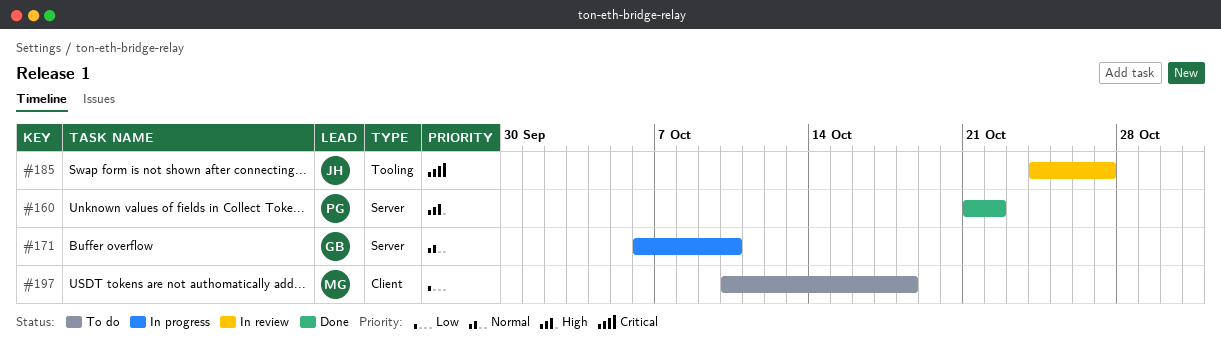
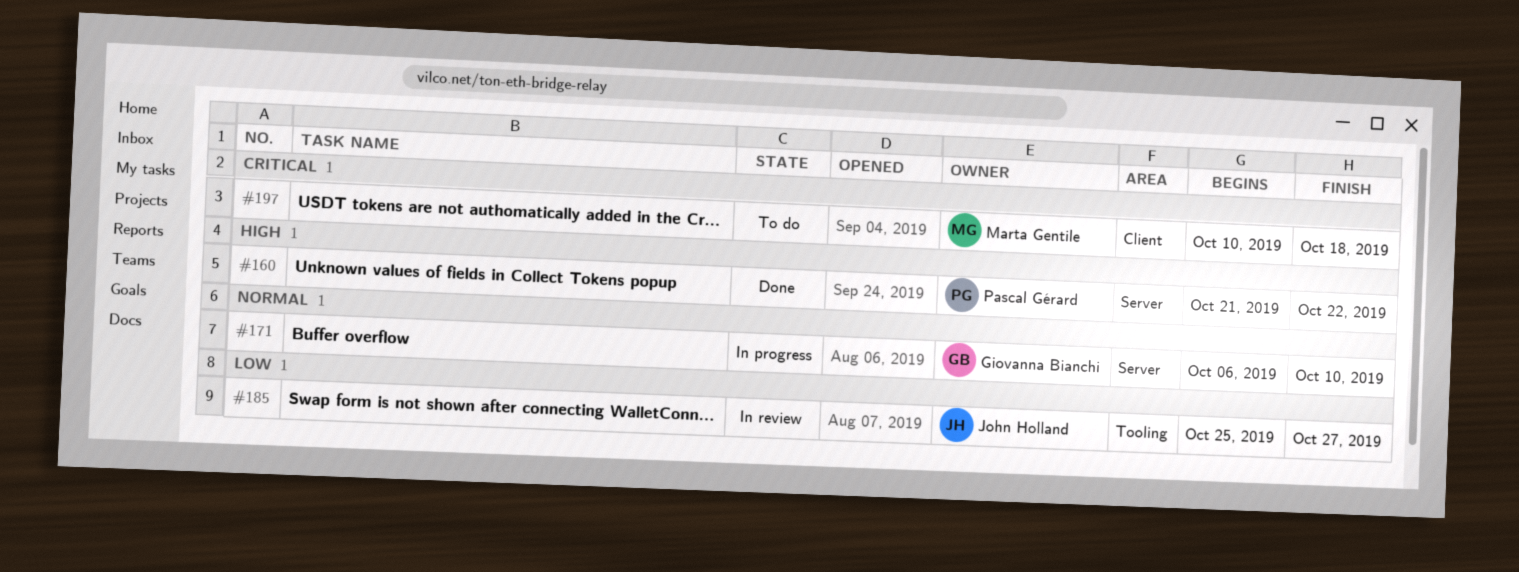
#185, priority: Critical -> Low
#185, start: Oct 24 -> Oct 25
#197, priority: Low -> Critical

